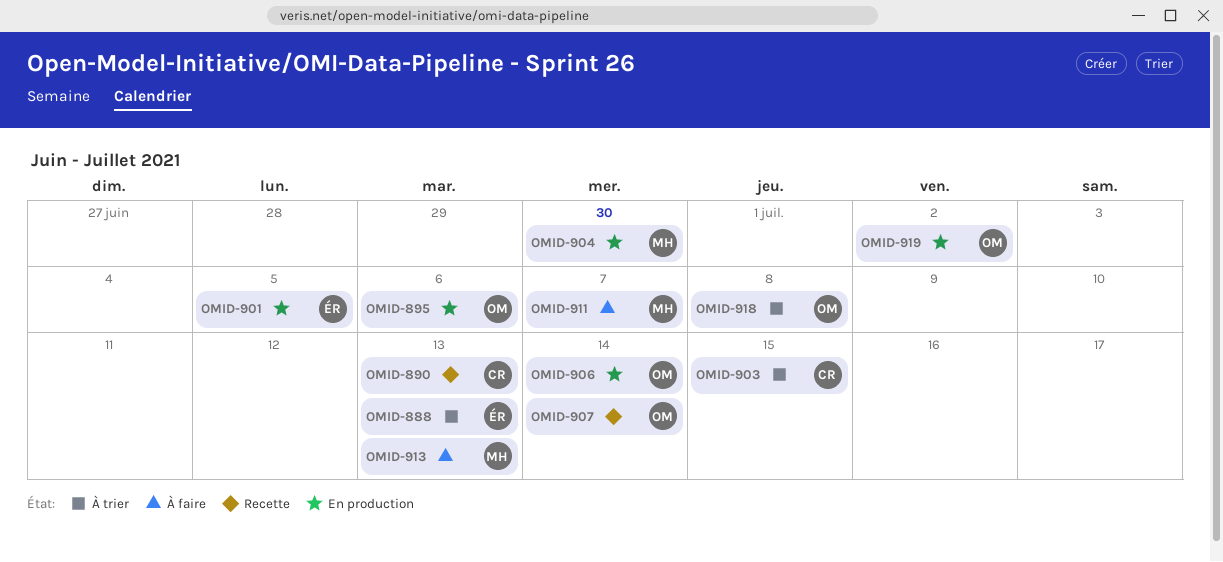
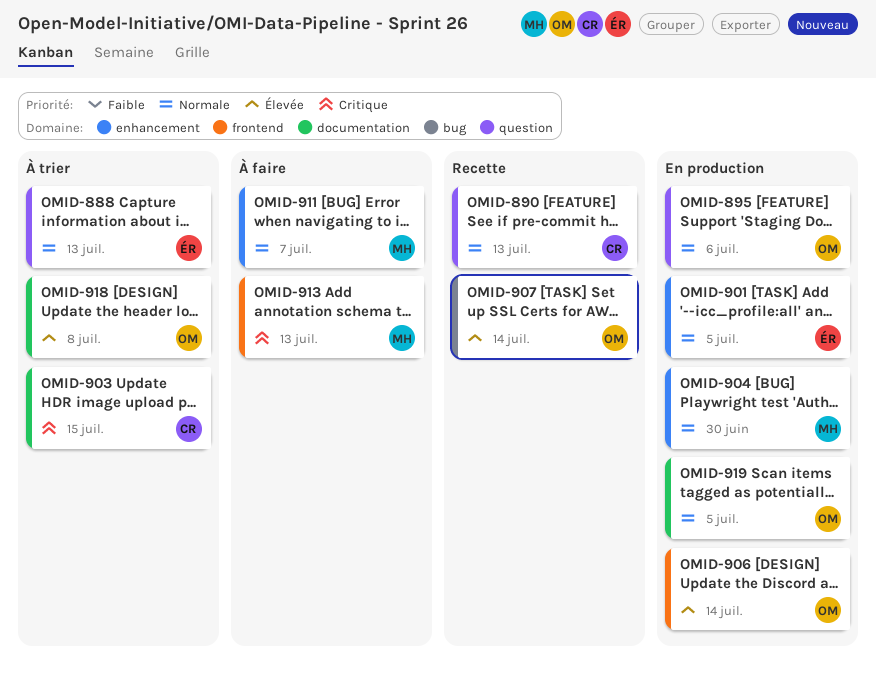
OMID-919, due: Jul 2 -> Jul 5

